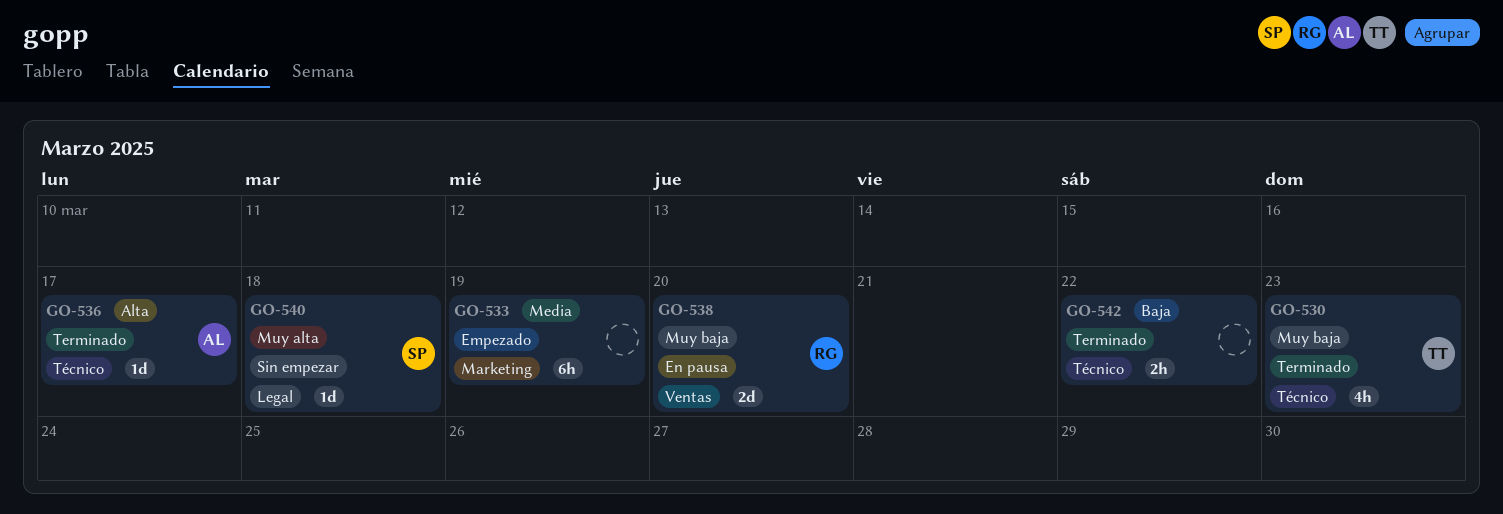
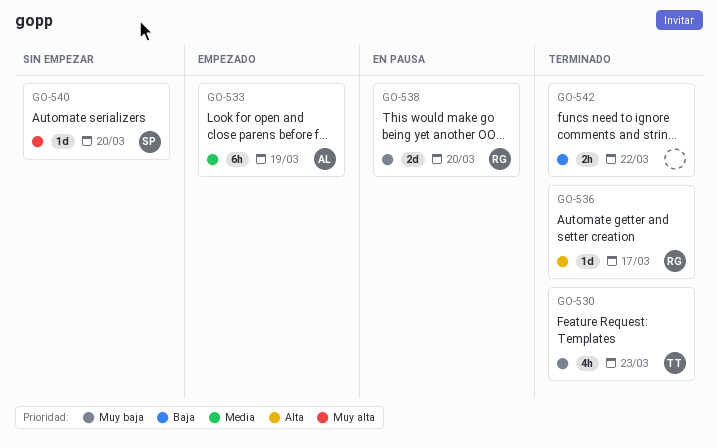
GO-533, owner: none -> AL
GO-536, owner: AL -> RG
GO-540, due: Mar 18 -> Mar 20

